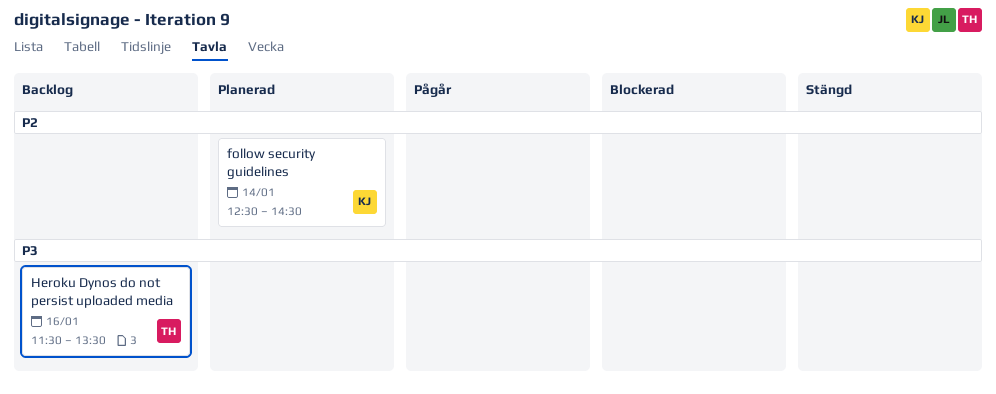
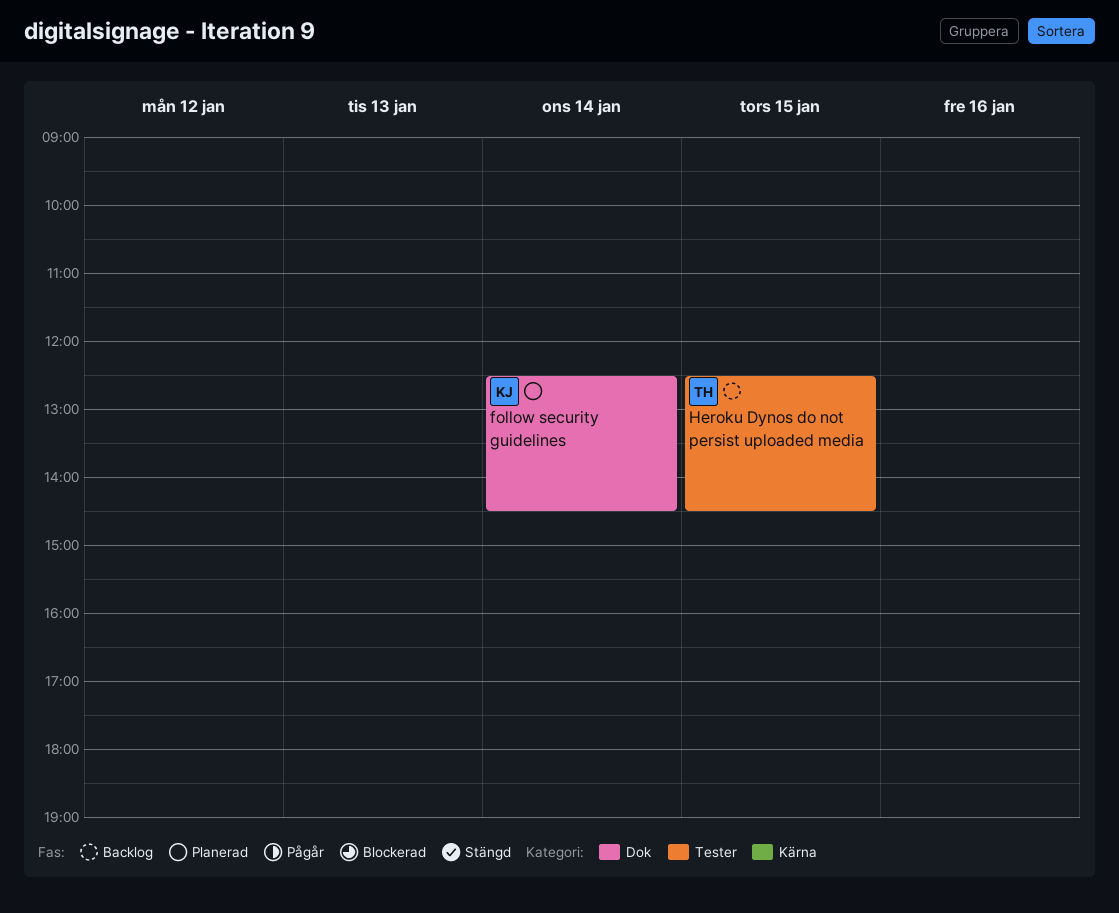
Heroku Dynos do not persist uploaded media, day: Jan 16 -> Jan 15
Heroku Dynos do not persist uploaded media, begins: 11:30 -> 12:30
Heroku Dynos do not persist uploaded media, ends: 13:30 -> 14:30

